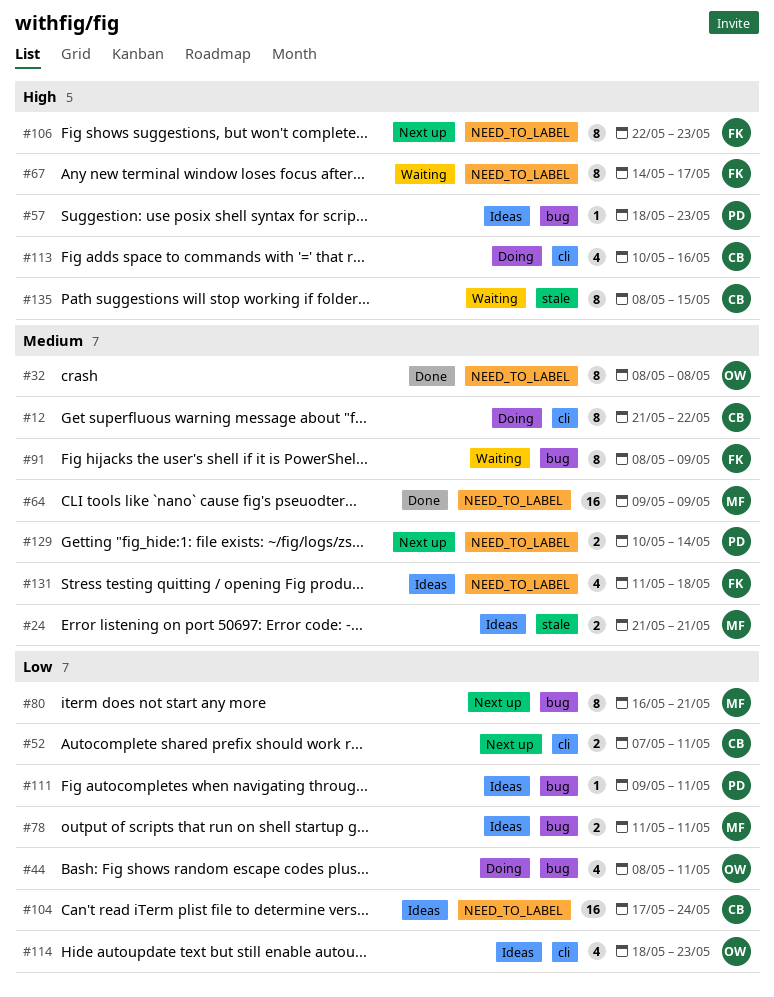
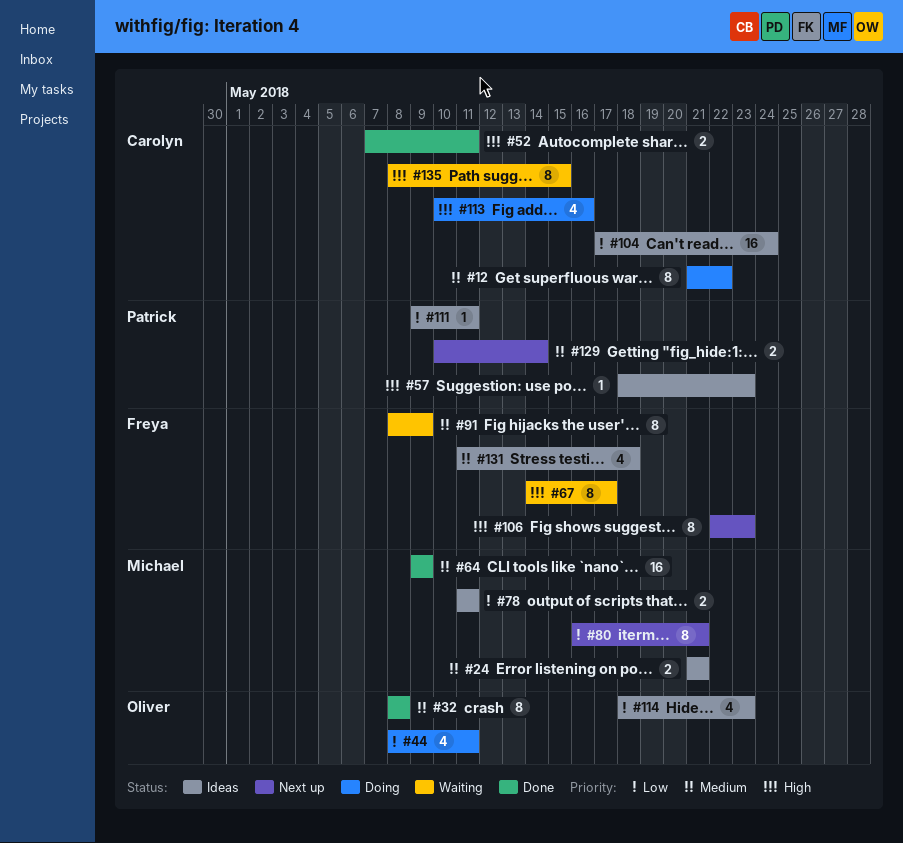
#52, status: Next up -> Done
#52, priority: Low -> High

